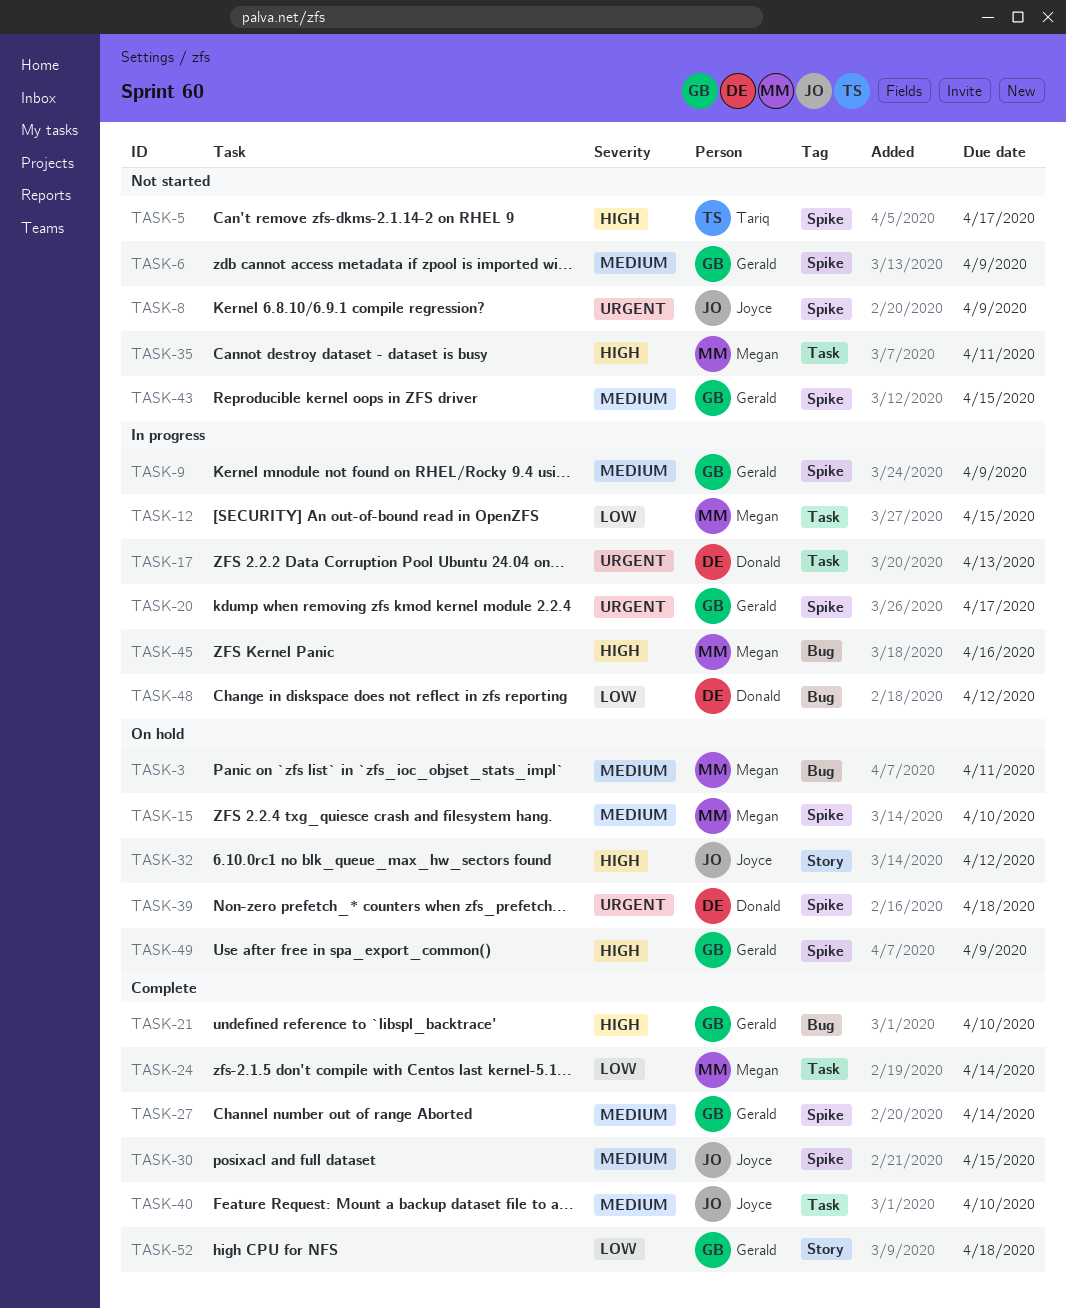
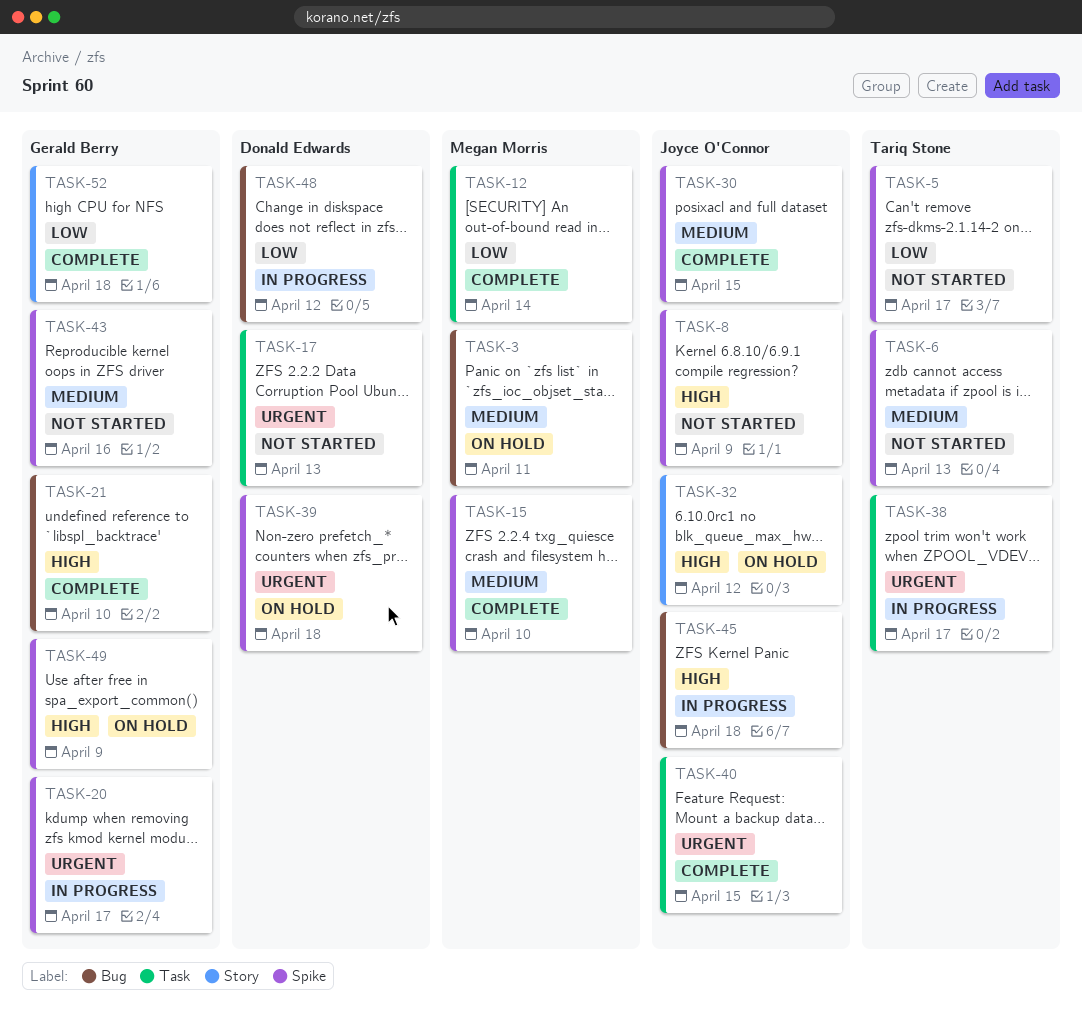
TASK-5, priority: High -> Low
TASK-6, owner: Gerald Berry -> Tariq Stone
TASK-6, due: Apr 9 -> Apr 13
TASK-8, priority: Urgent -> High
TASK-9: present -> none
TASK-12, status: In progress -> Complete
TASK-12, due: Apr 15 -> Apr 14
TASK-15, status: On hold -> Complete
TASK-17, status: In progress -> Not started
TASK-24: present -> none
TASK-27: present -> none
TASK-35: present -> none
TASK-38: none -> present
TASK-40, priority: Medium -> Urgent
TASK-40, due: Apr 10 -> Apr 15
TASK-43, due: Apr 15 -> Apr 16
TASK-45, owner: Megan Morris -> Joyce O'Connor
TASK-45, due: Apr 16 -> Apr 18

